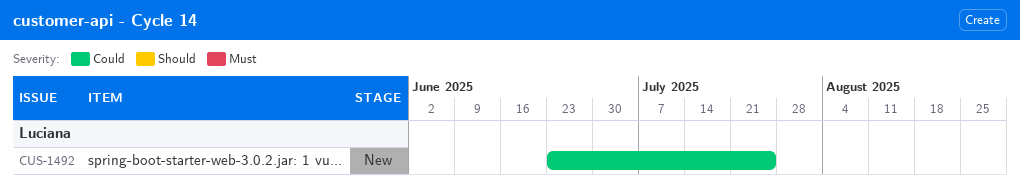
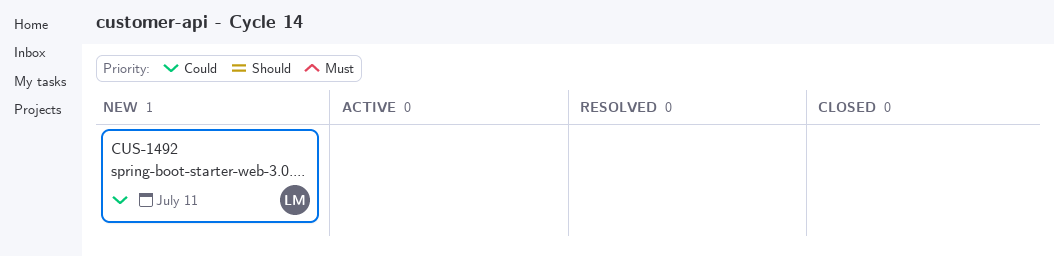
CUS-1492, due: Jul 25 -> Jul 11

